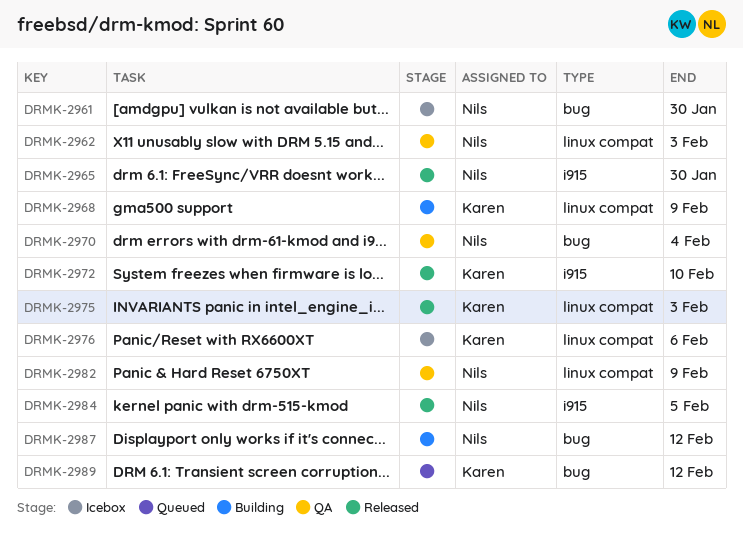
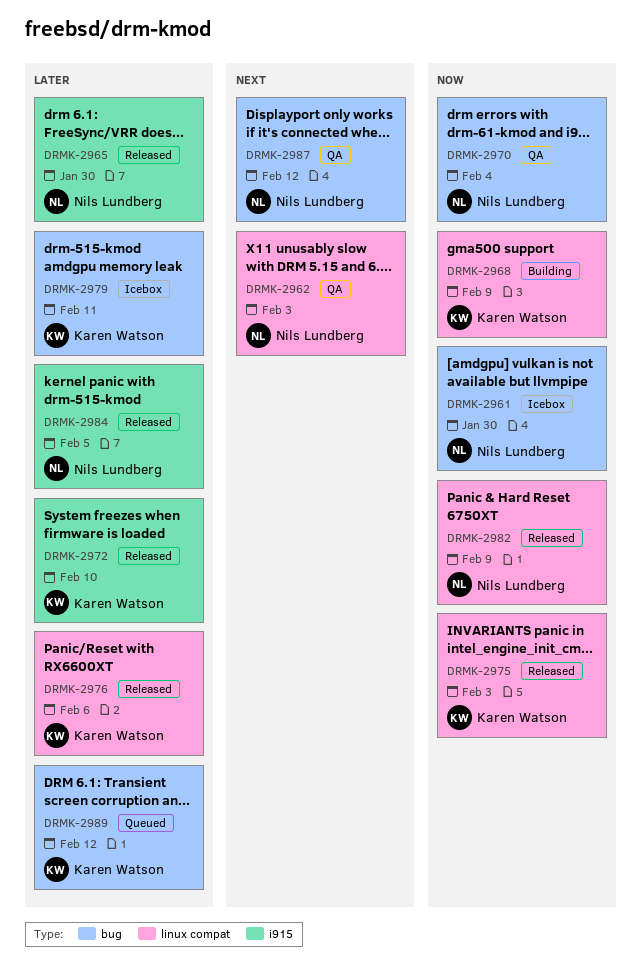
DRMK-2976, status: Icebox -> Released
DRMK-2979: none -> present
DRMK-2982, status: QA -> Released
DRMK-2987, status: Building -> QA

